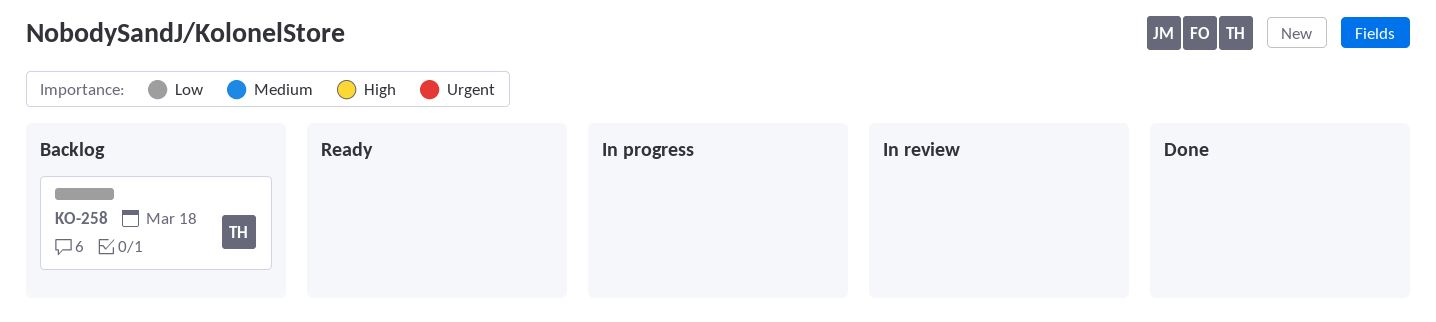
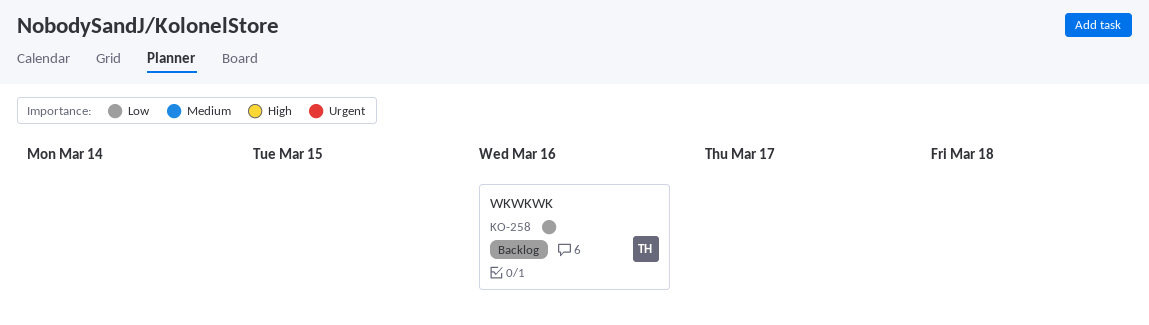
KO-258, due: Mar 18 -> Mar 16

